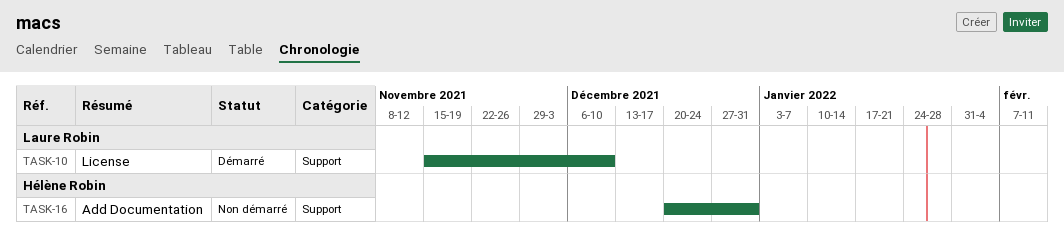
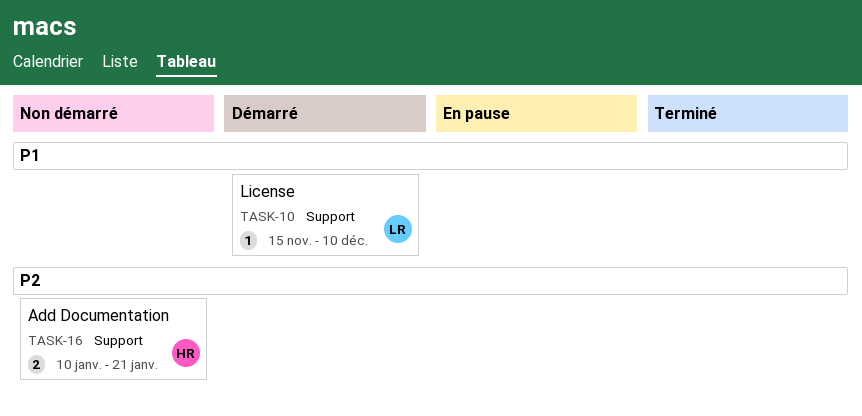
TASK-16, start: Dec 20 -> Jan 10
TASK-16, due: Dec 31 -> Jan 21

